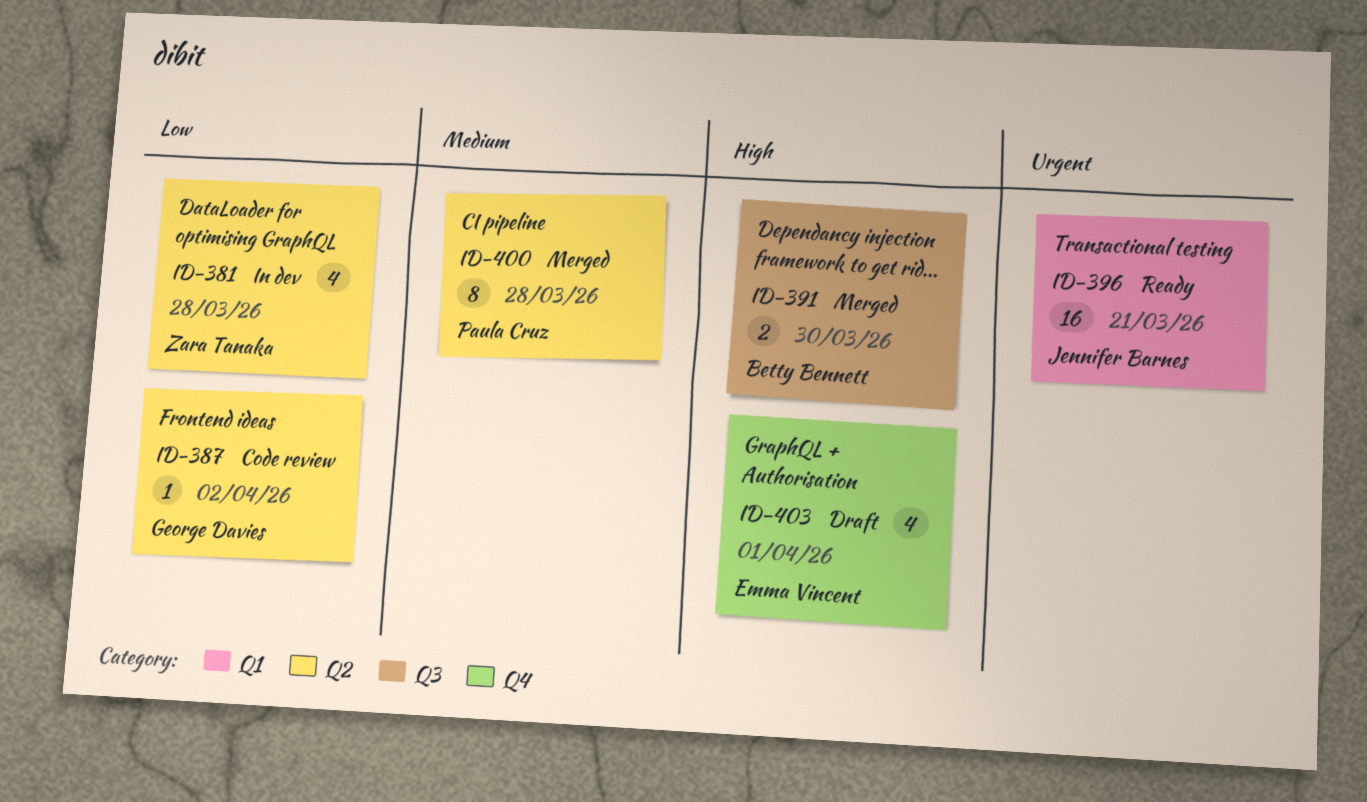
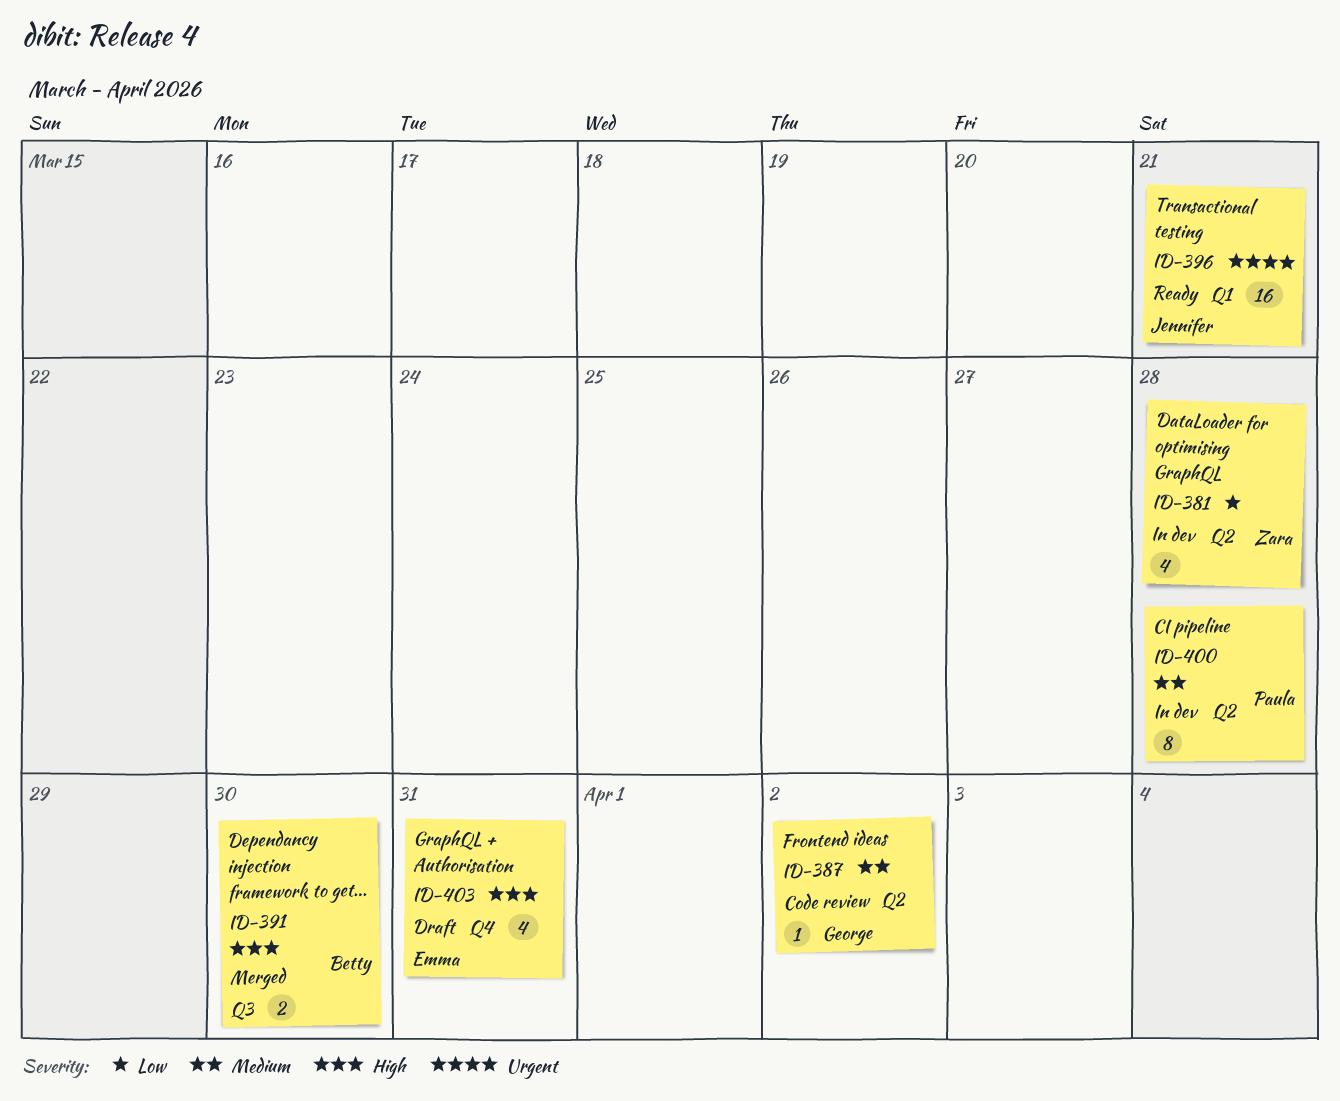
ID-387, priority: Low -> Medium
ID-400, status: Merged -> In dev
ID-403, due: Apr 1 -> Mar 31

